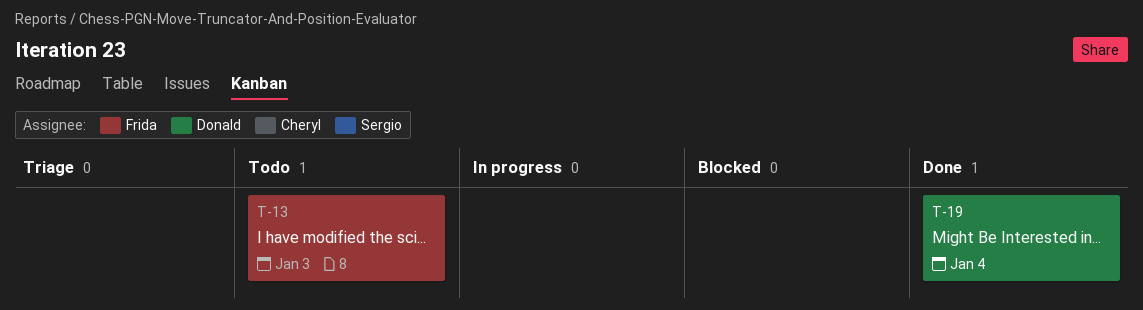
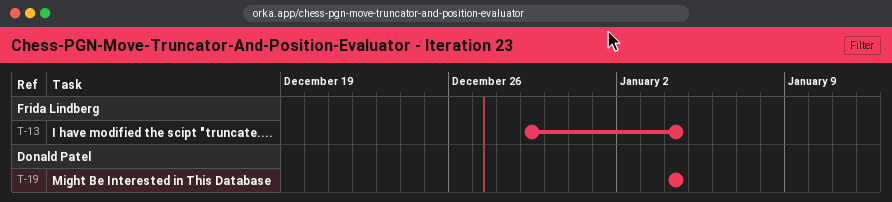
T-13, due: Jan 3 -> Jan 4

